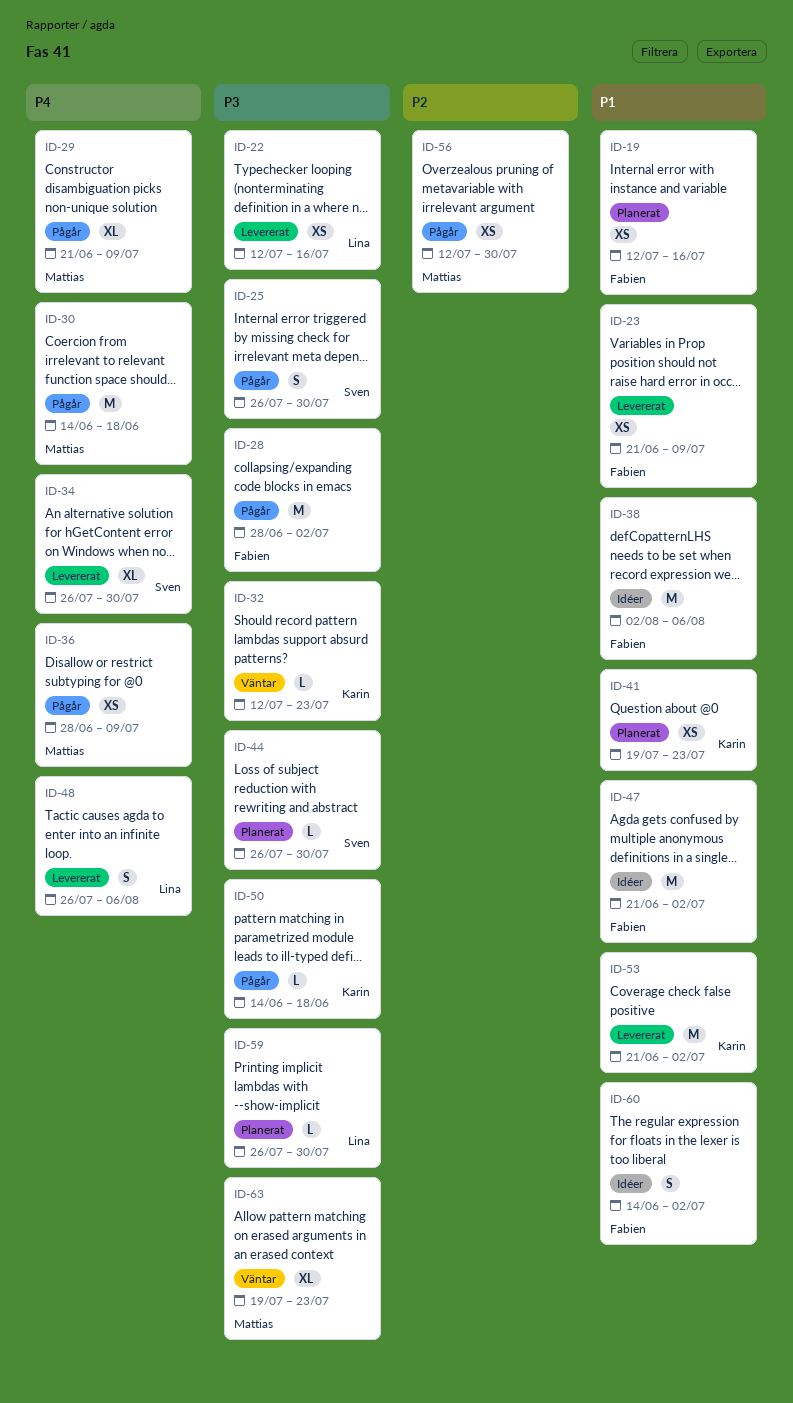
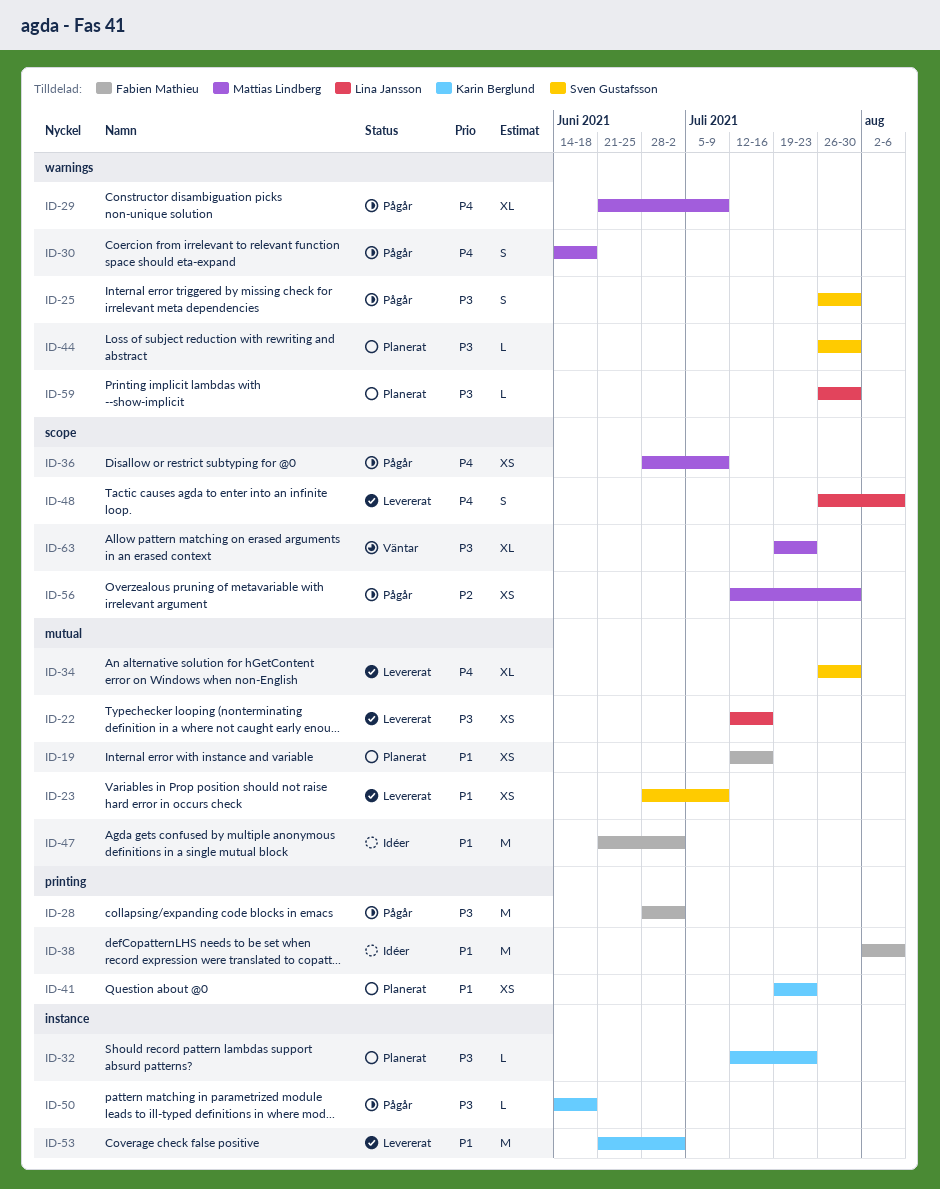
ID-23, owner: Fabien Mathieu -> Sven Gustafsson
ID-23, start: Jun 21 -> Jun 28
ID-30, estimate: M -> S
ID-32, status: Väntar -> Planerat
ID-60: present -> none

